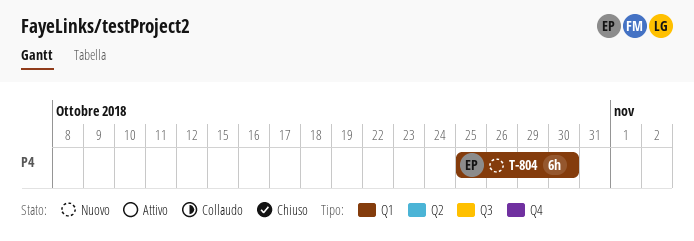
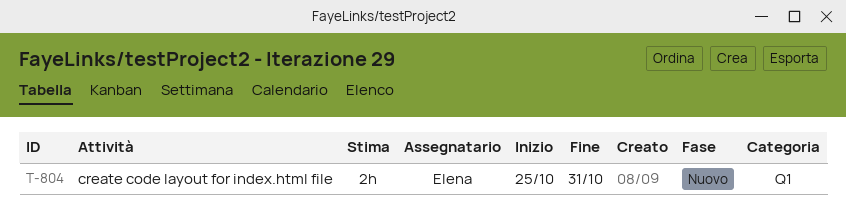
T-804, estimate: 6h -> 2h
T-804, due: Oct 30 -> Oct 31

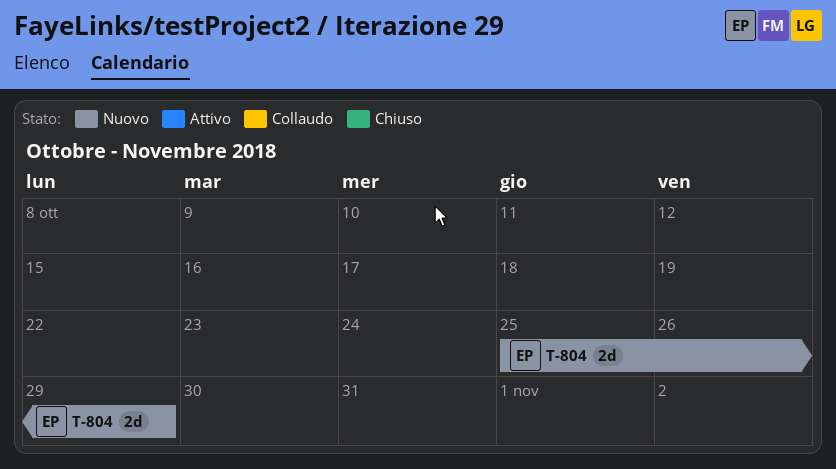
T-804, estimate: 2h -> 2d
T-804, due: Oct 31 -> Oct 29

